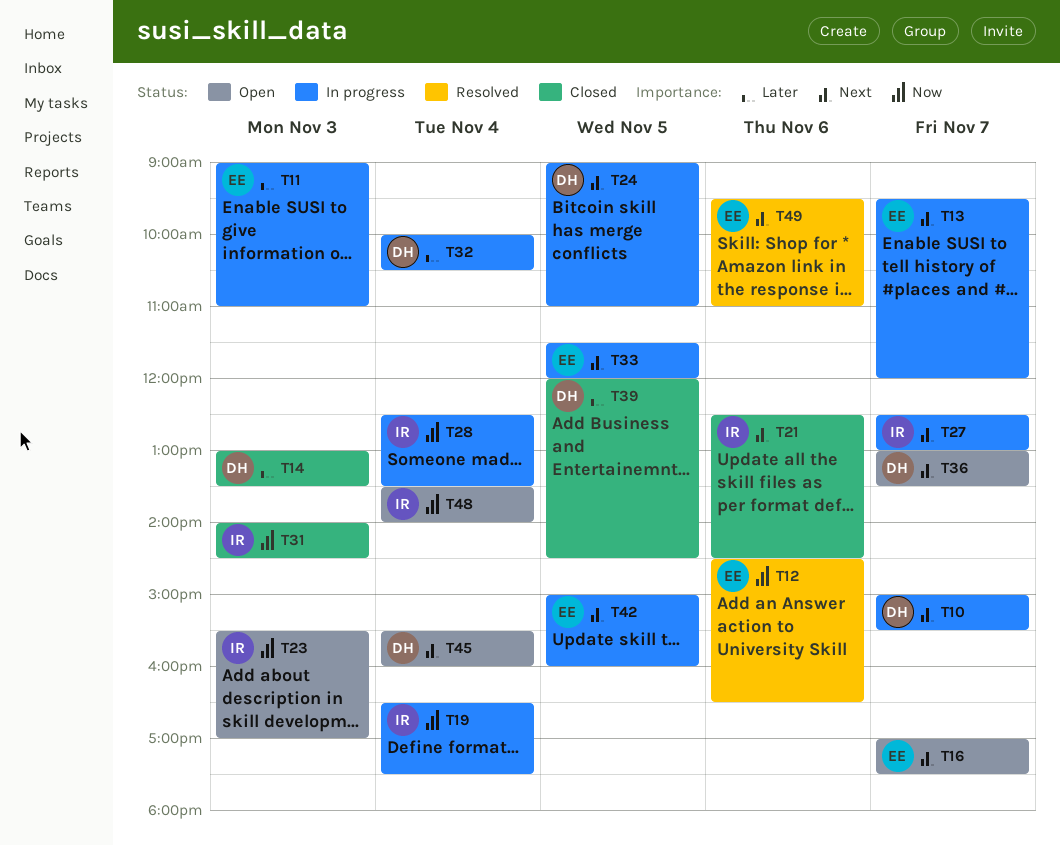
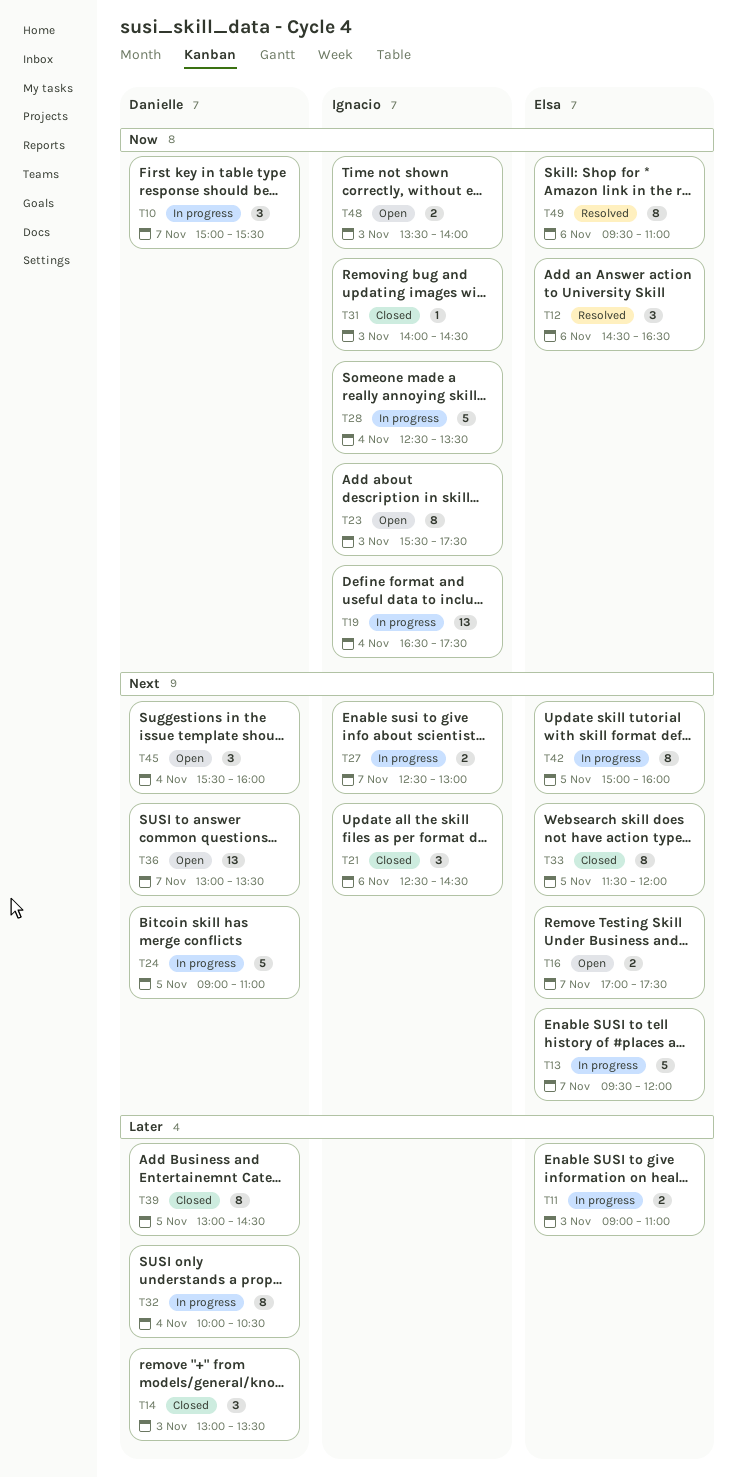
T10, priority: Next -> Now
T23, ends: 17:00 -> 17:30
T33, status: In progress -> Closed
T39, begins: 12:00 -> 13:00
T48, day: Nov 4 -> Nov 3
T49, priority: Next -> Now

